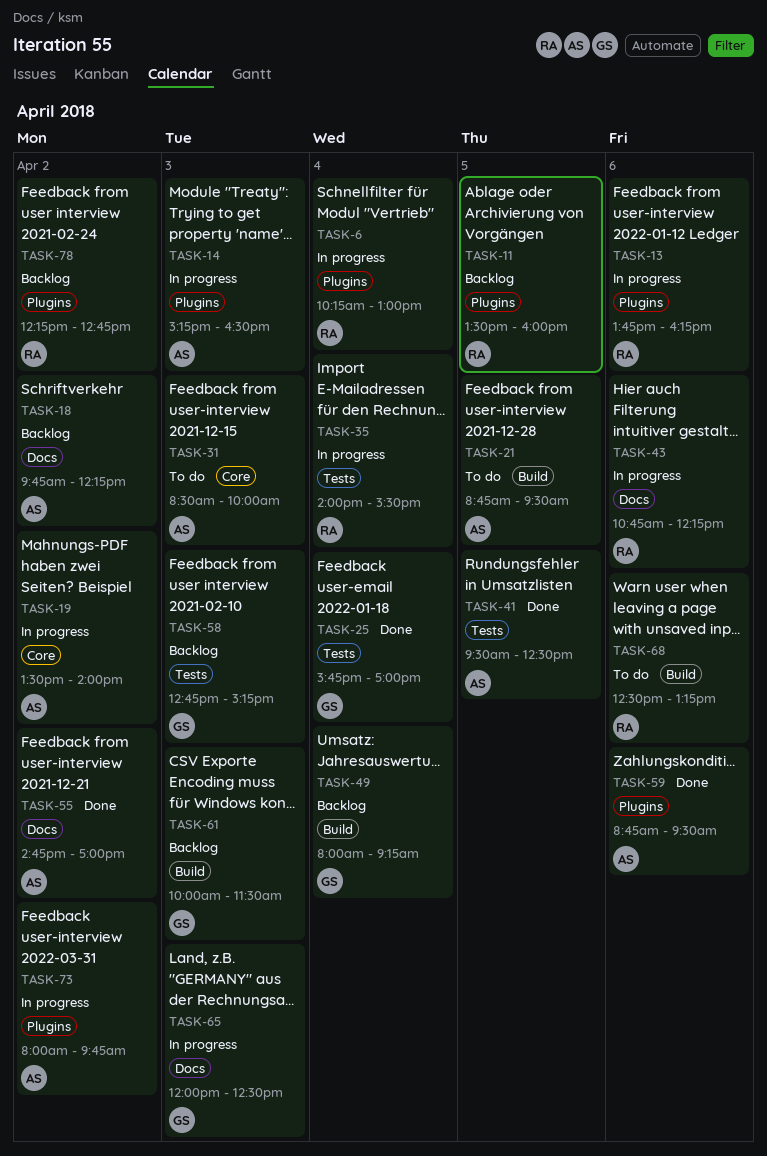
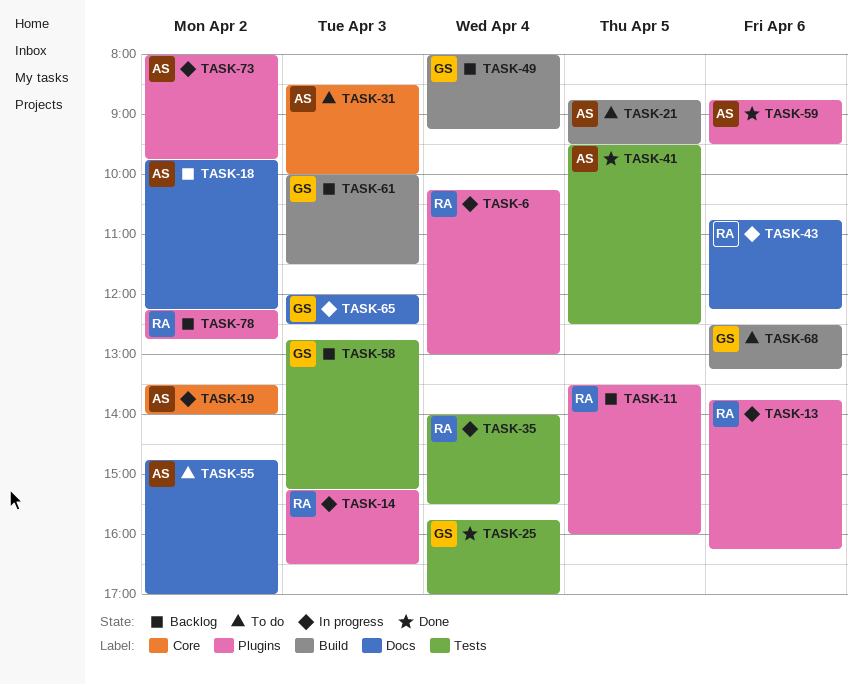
TASK-14, owner: AS -> RA
TASK-55, status: Done -> To do
TASK-68, owner: RA -> GS

